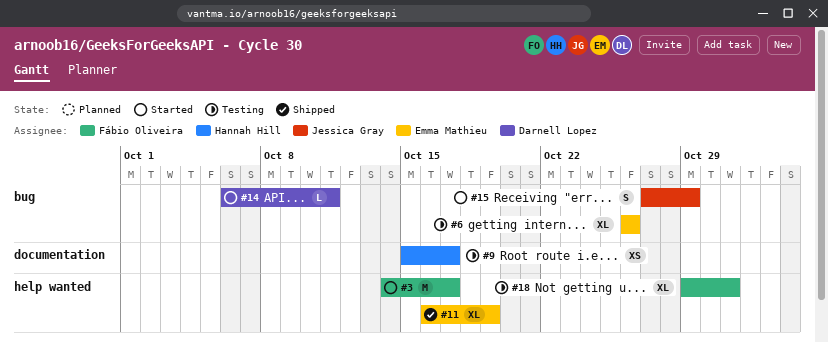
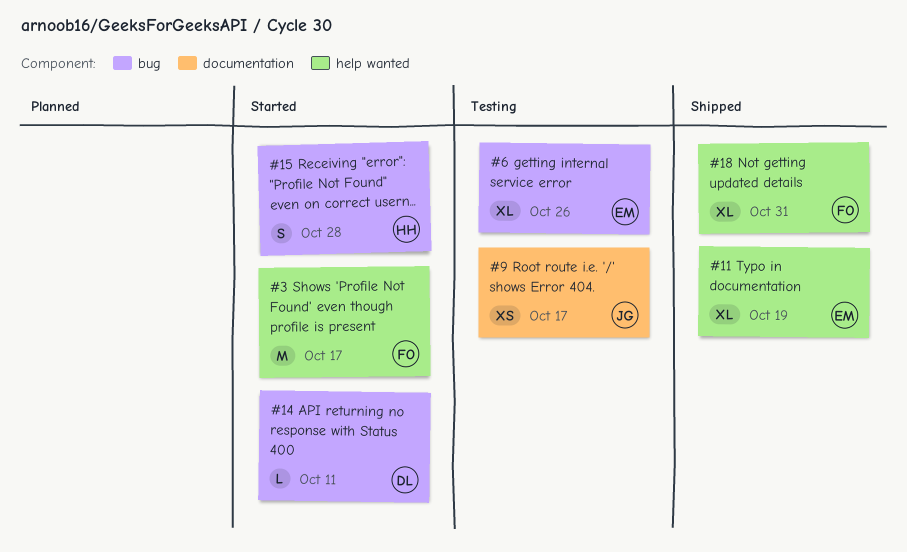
#9, owner: Hannah Hill -> Jessica Gray
#15, owner: Jessica Gray -> Hannah Hill
#15, due: Oct 29 -> Oct 28
#18, status: Testing -> Shipped

